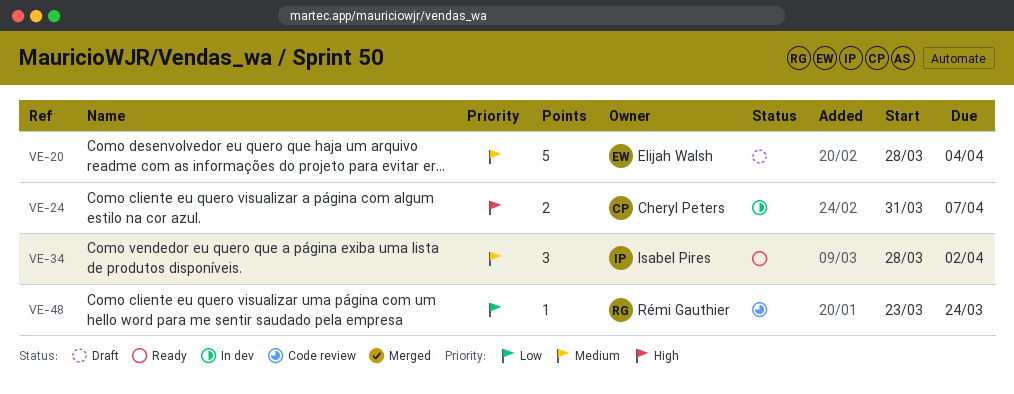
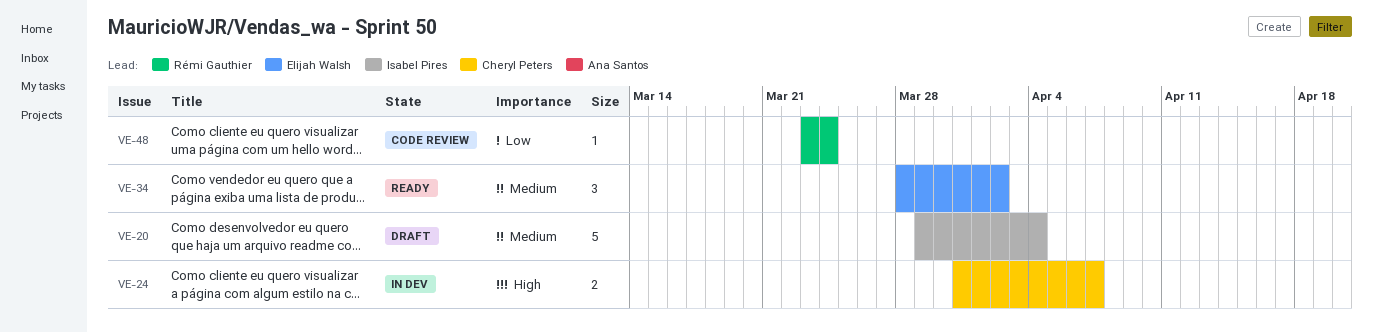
VE-20, owner: Elijah Walsh -> Isabel Pires
VE-20, start: Mar 28 -> Mar 29
VE-34, owner: Isabel Pires -> Elijah Walsh

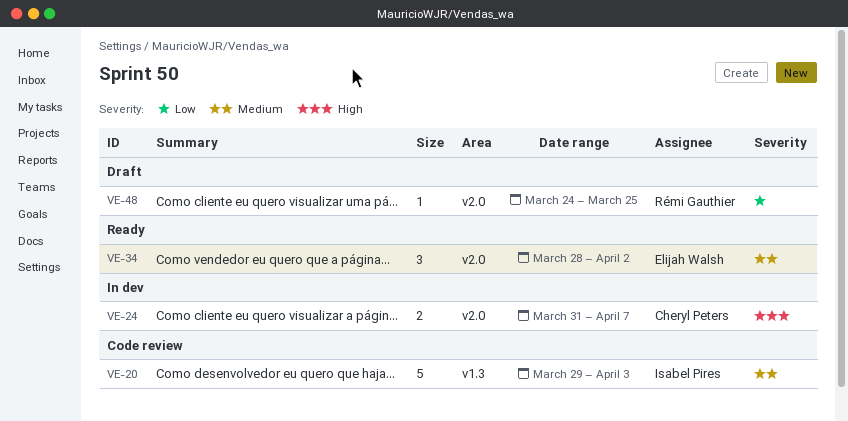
VE-20, status: Draft -> Code review
VE-20, due: Apr 4 -> Apr 3
VE-48, status: Code review -> Draft
VE-48, start: Mar 23 -> Mar 24
VE-48, due: Mar 24 -> Mar 25

